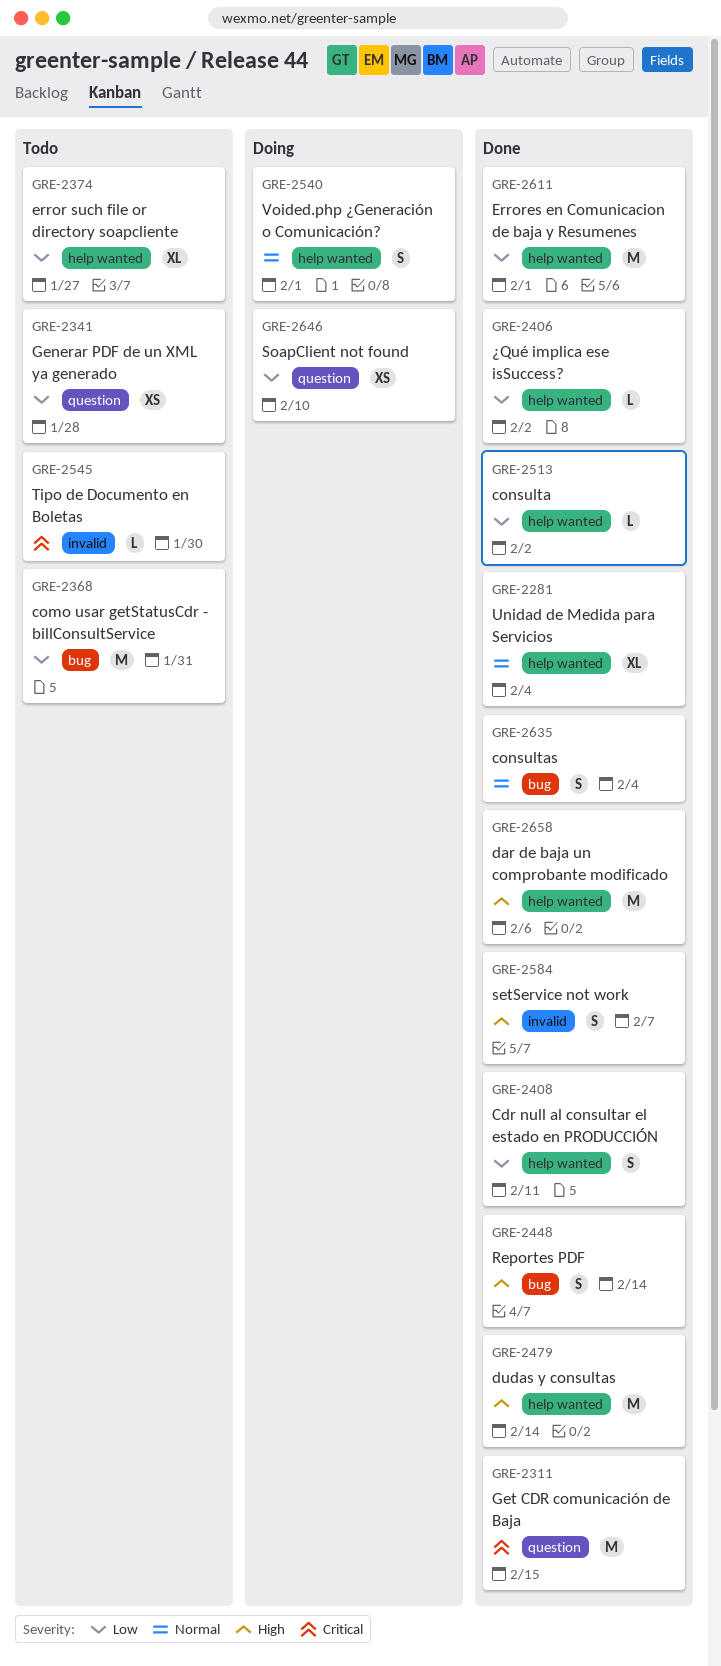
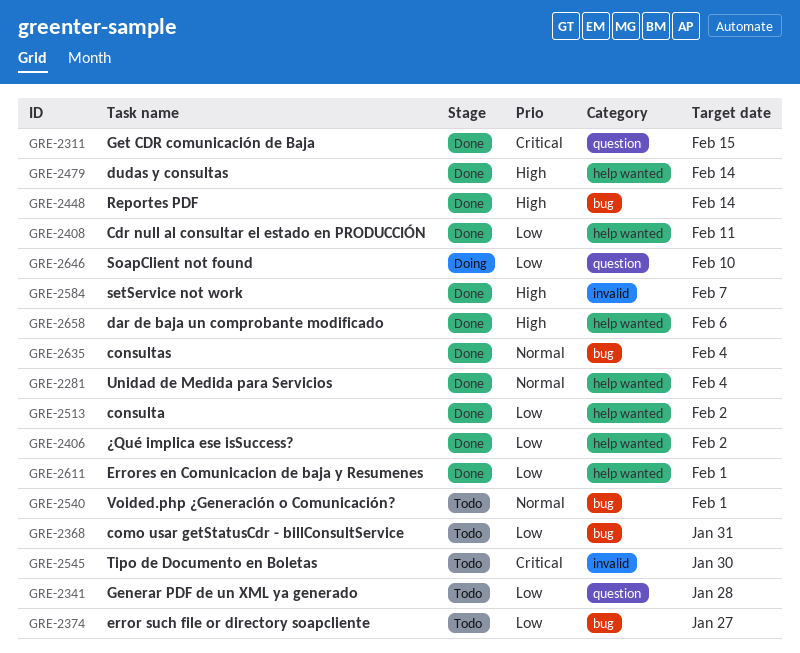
GRE-2374, label: help wanted -> bug
GRE-2540, status: Doing -> Todo
GRE-2540, label: help wanted -> bug

